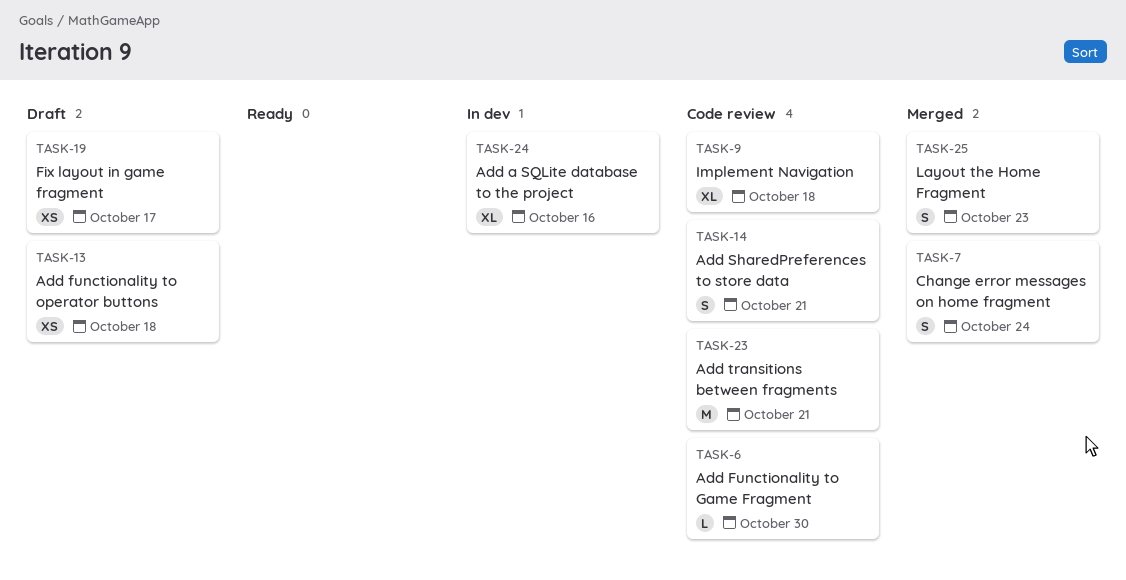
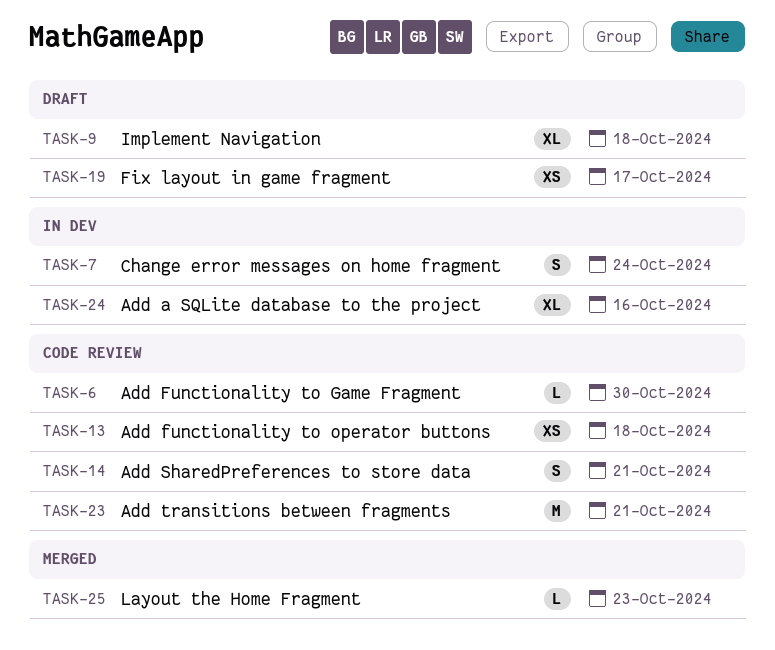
TASK-7, status: Merged -> In dev
TASK-9, status: Code review -> Draft
TASK-13, status: Draft -> Code review
TASK-25, estimate: S -> L

